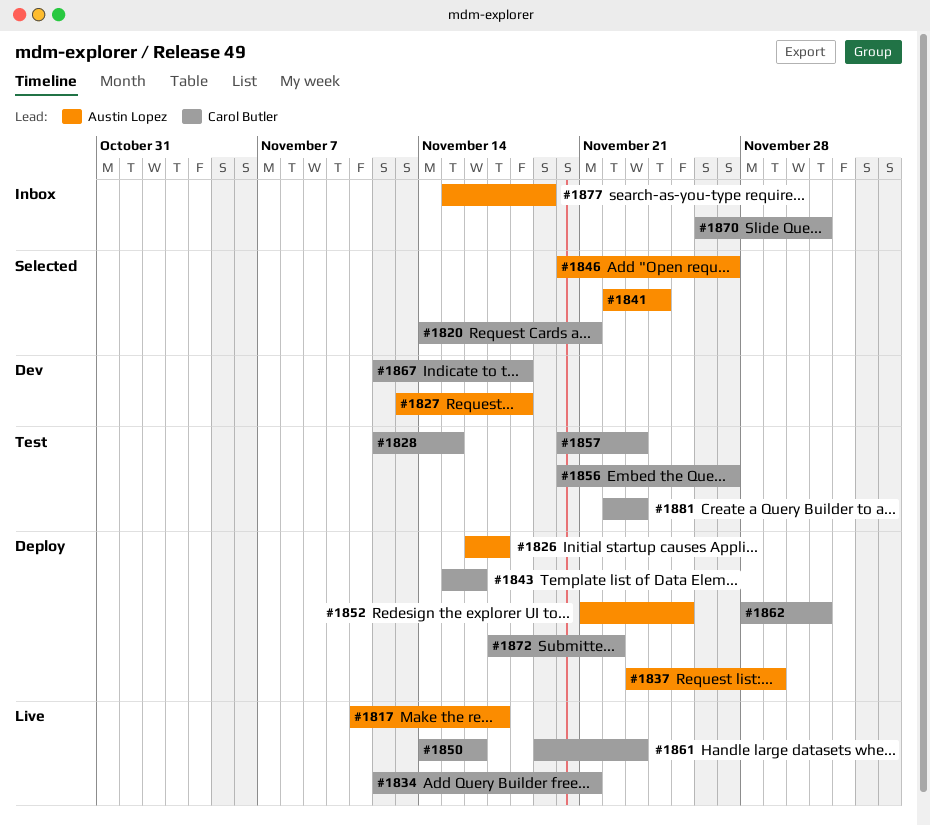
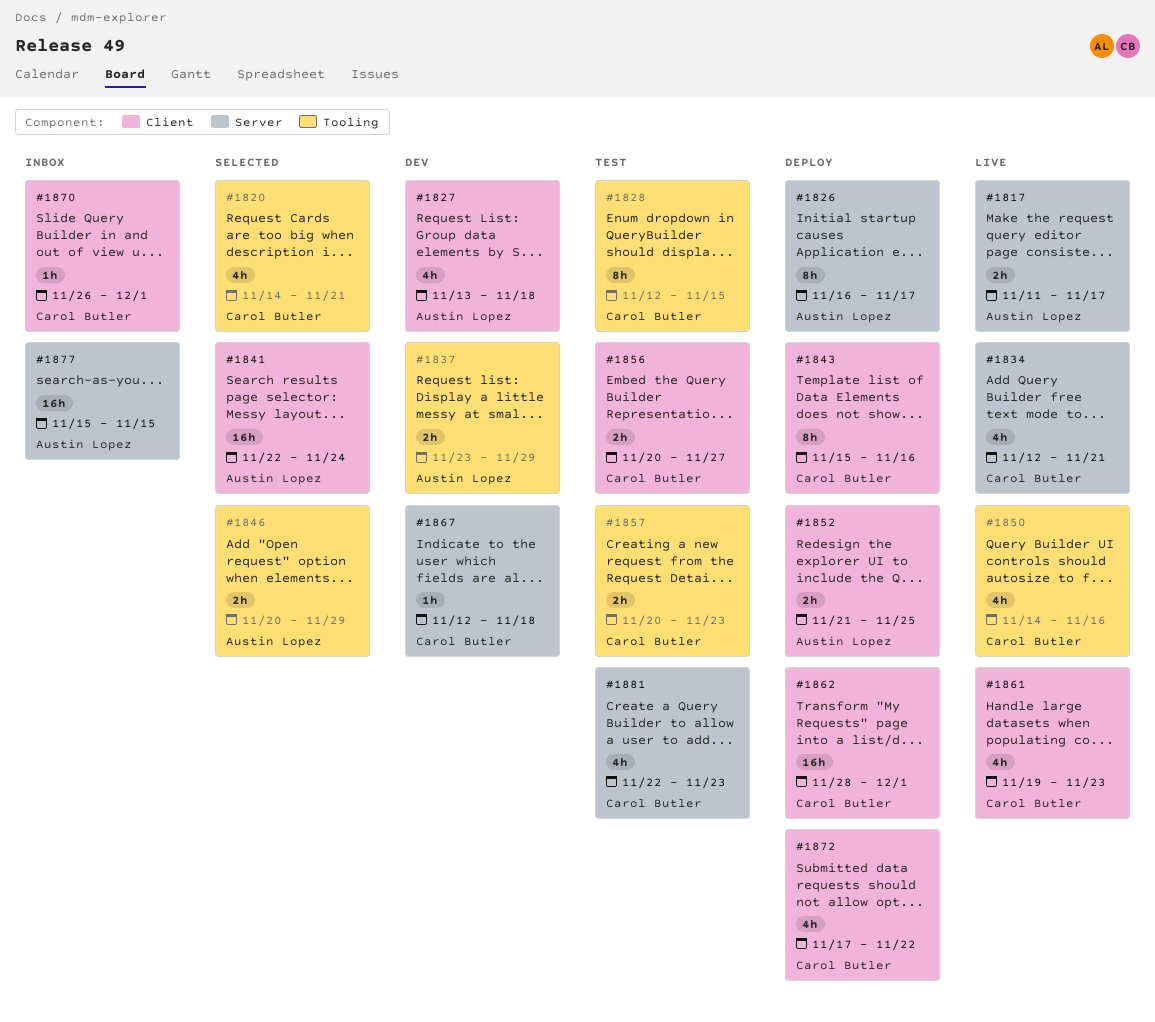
#1837, status: Deploy -> Dev
#1846, due: Nov 27 -> Nov 29
#1877, due: Nov 19 -> Nov 15

